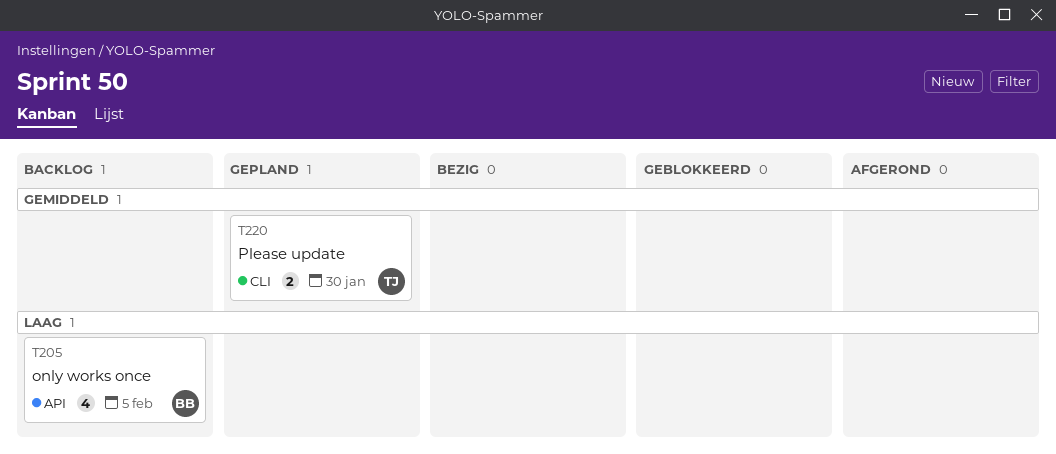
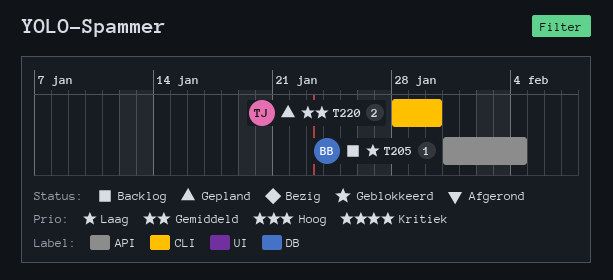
T205, estimate: 4 -> 1
T205, due: Feb 5 -> Feb 4

